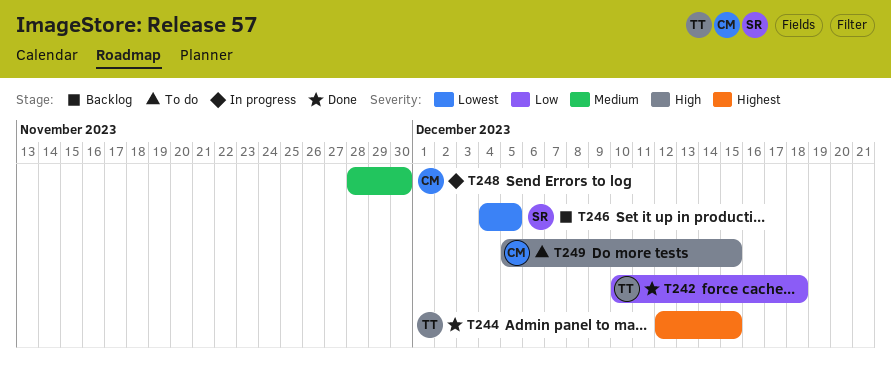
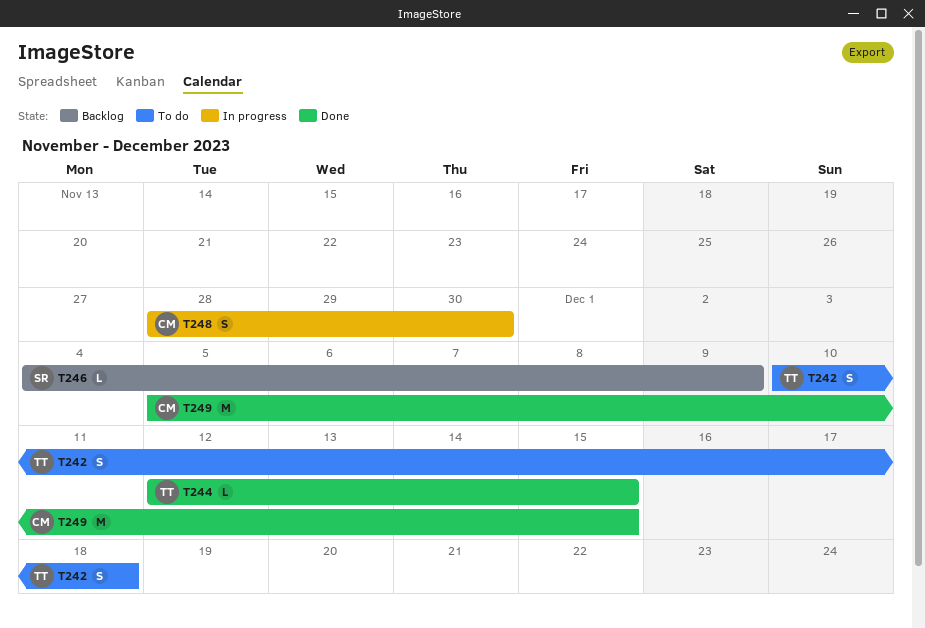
T242, status: Done -> To do
T246, due: Dec 5 -> Dec 9
T249, status: To do -> Done

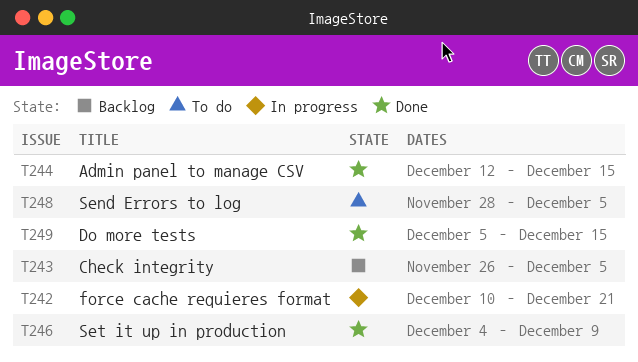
T242, status: To do -> In progress
T242, due: Dec 18 -> Dec 21
T243: none -> present
T246, status: Backlog -> Done
T248, status: In progress -> To do
T248, due: Nov 30 -> Dec 5

